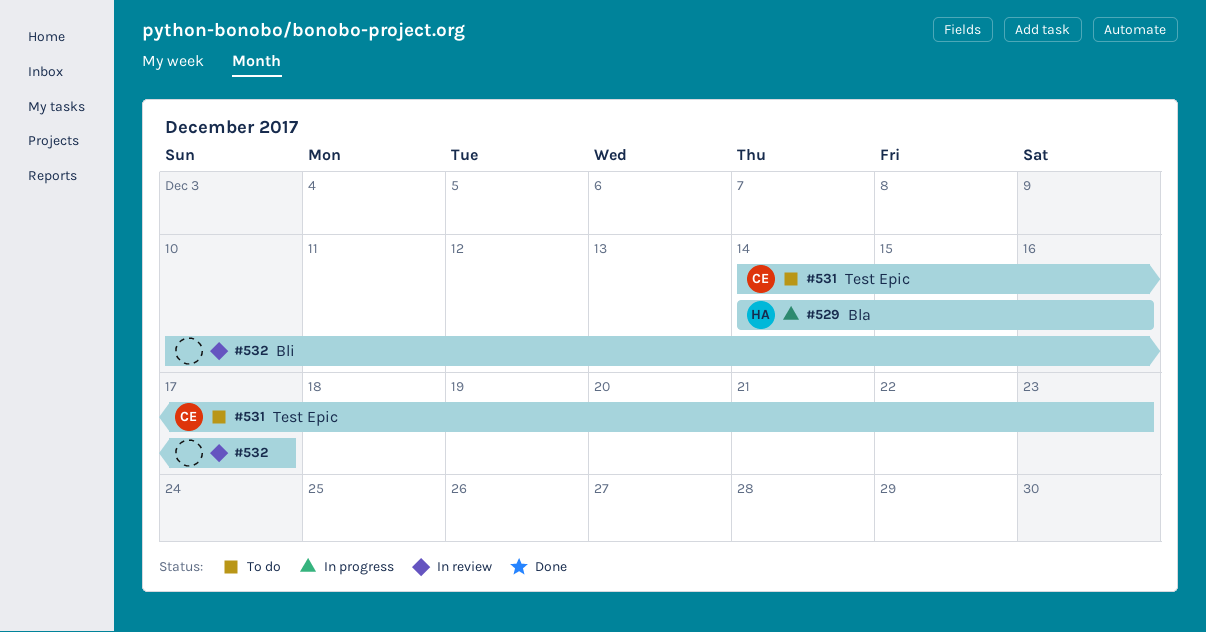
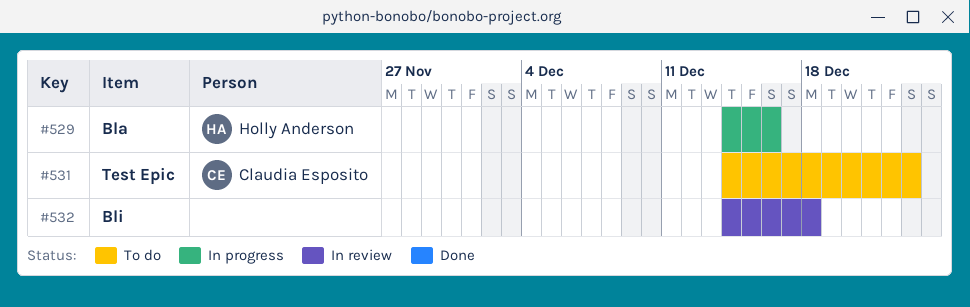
#532, start: Dec 10 -> Dec 14
#532, due: Dec 17 -> Dec 18

